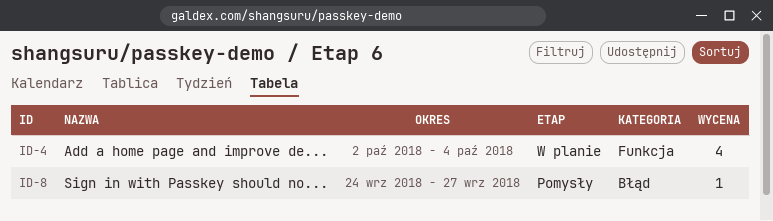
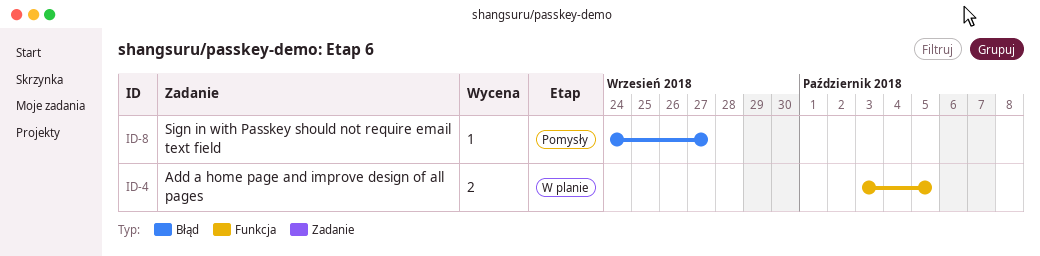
ID-4, estimate: 4 -> 2
ID-4, start: Oct 2 -> Oct 3
ID-4, due: Oct 4 -> Oct 5

